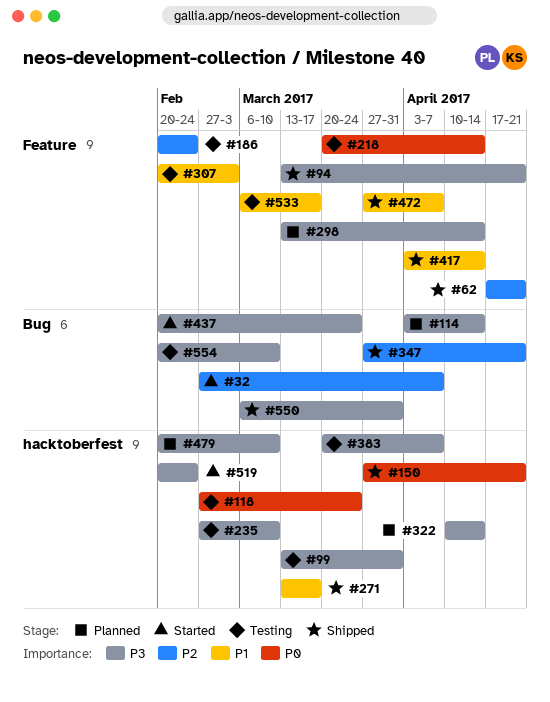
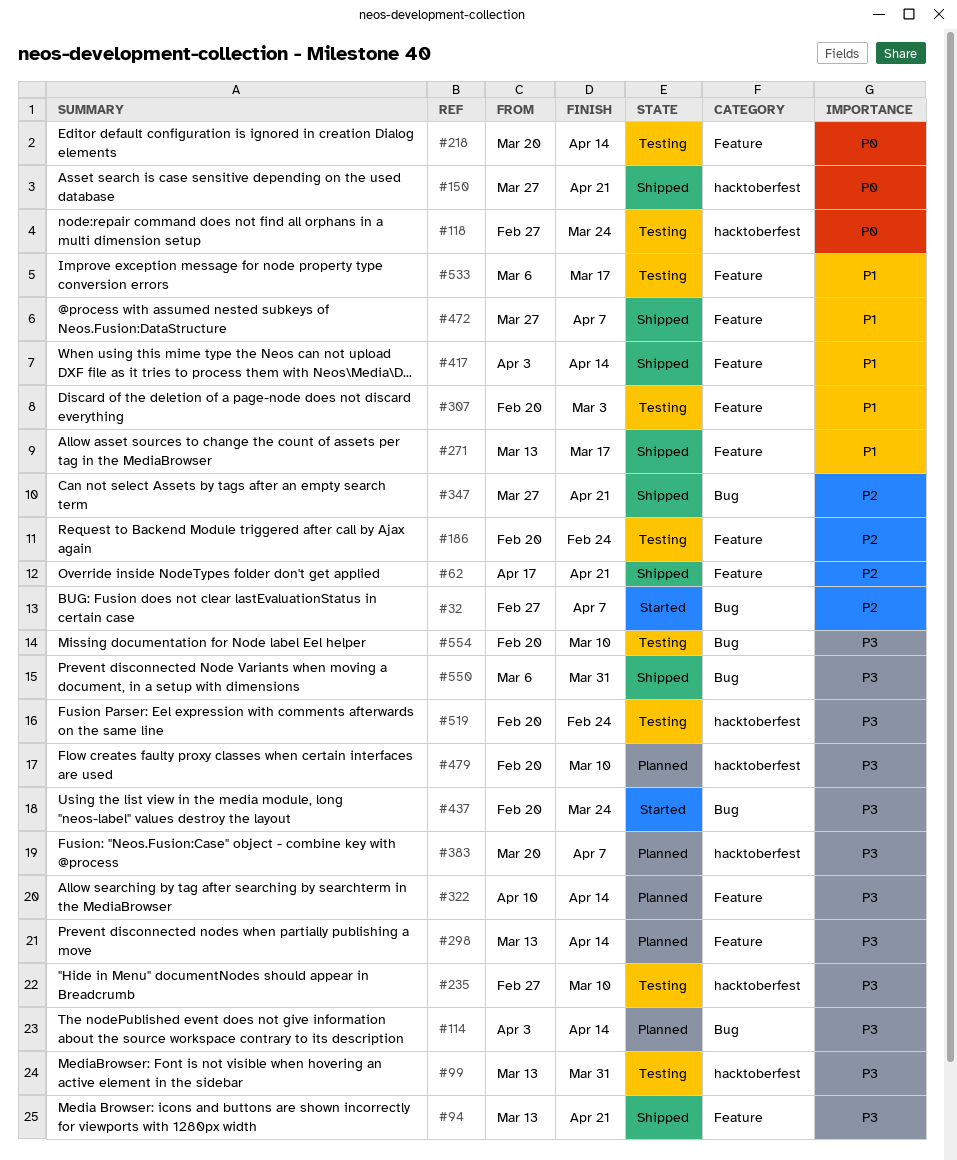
#271, label: hacktoberfest -> Feature
#322, label: hacktoberfest -> Feature
#383, status: Testing -> Planned
#519, status: Started -> Testing

